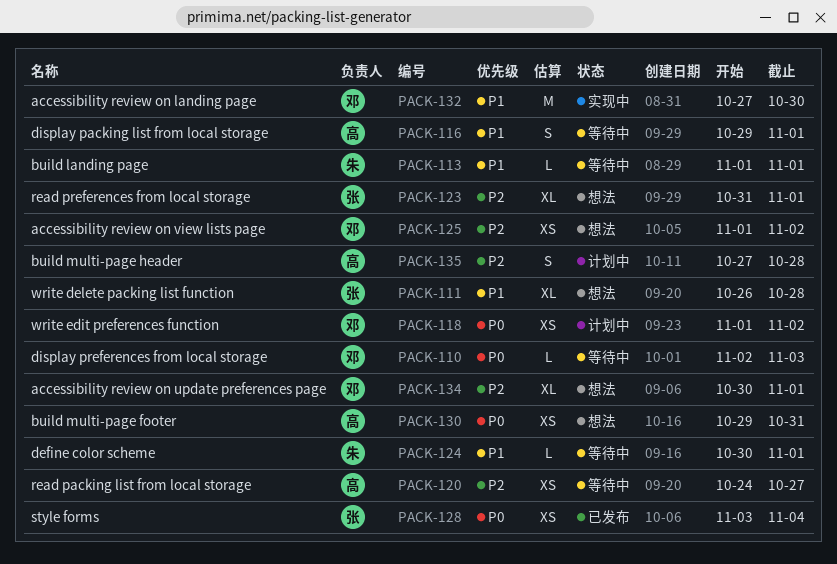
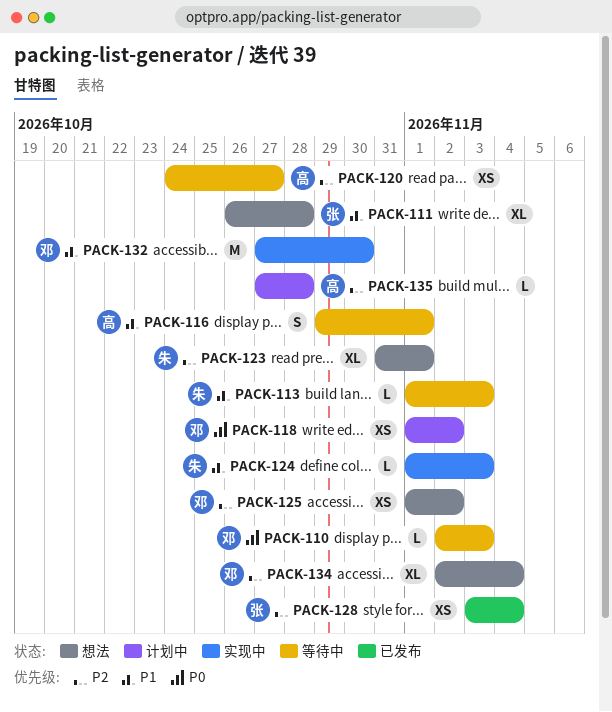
PACK-113, due: Nov 1 -> Nov 3
PACK-123, owner: 张 -> 朱
PACK-124, status: 等待中 -> 实现中
PACK-124, start: Oct 30 -> Nov 1
PACK-124, due: Nov 1 -> Nov 3
PACK-128, priority: P0 -> P2
PACK-130: present -> none
PACK-134, start: Oct 30 -> Nov 2
PACK-134, due: Nov 1 -> Nov 4
PACK-135, estimate: S -> L

